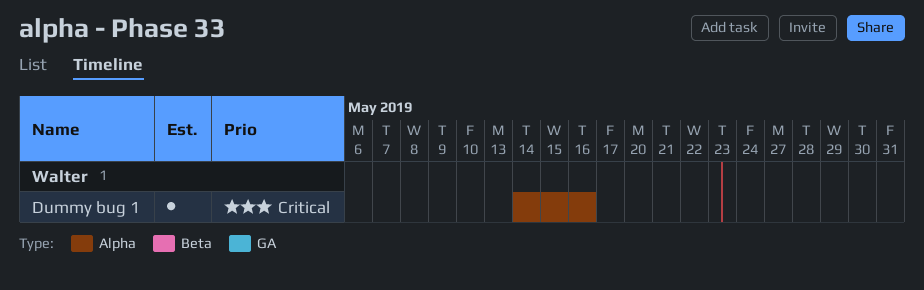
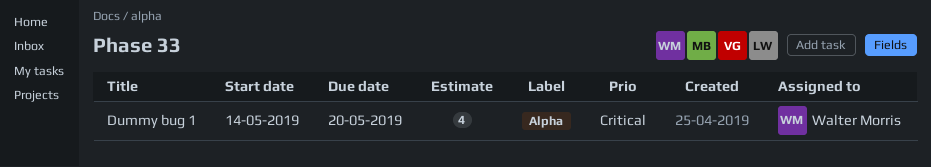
Dummy bug 1, estimate: 1 -> 4
Dummy bug 1, due: May 16 -> May 20

